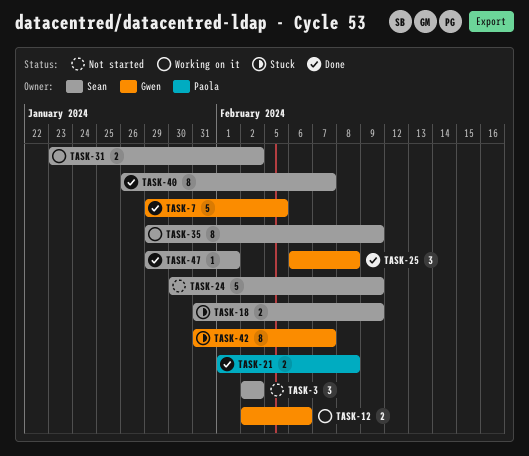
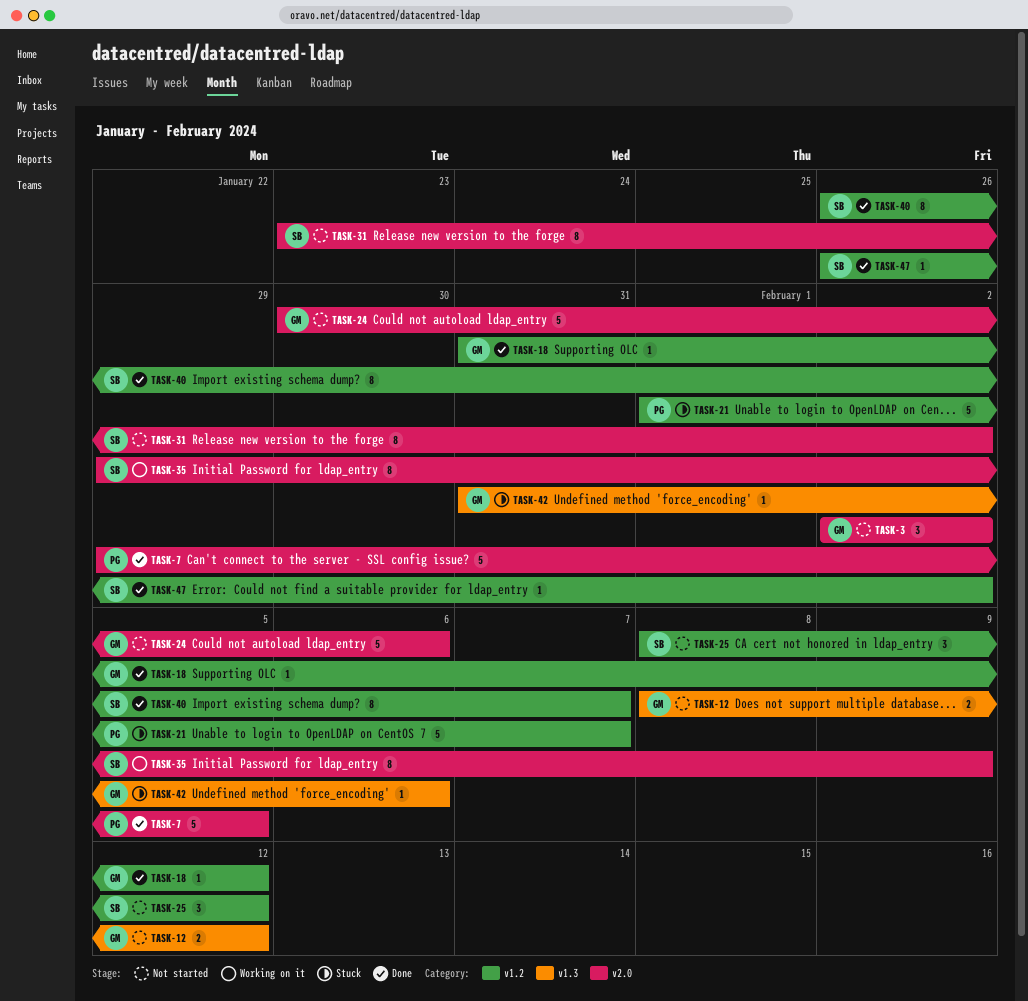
TASK-3, owner: Sean -> Gwen
TASK-7, owner: Gwen -> Paola
TASK-12, status: Working on it -> Not started
TASK-12, start: Feb 2 -> Feb 8
TASK-12, due: Feb 6 -> Feb 12
TASK-18, status: Stuck -> Done
TASK-18, owner: Sean -> Gwen
TASK-18, estimate: 2 -> 1
TASK-18, due: Feb 9 -> Feb 12
TASK-21, status: Done -> Stuck
TASK-21, estimate: 2 -> 5
TASK-21, due: Feb 8 -> Feb 7
TASK-24, owner: Sean -> Gwen
TASK-24, due: Feb 9 -> Feb 6
TASK-25, status: Done -> Not started
TASK-25, owner: Gwen -> Sean
TASK-25, start: Feb 6 -> Feb 8
TASK-25, due: Feb 8 -> Feb 12
TASK-31, status: Working on it -> Not started
TASK-31, estimate: 2 -> 8
TASK-42, estimate: 8 -> 1
TASK-42, due: Feb 7 -> Feb 6
TASK-47, start: Jan 29 -> Jan 26
TASK-47, due: Feb 1 -> Feb 2

